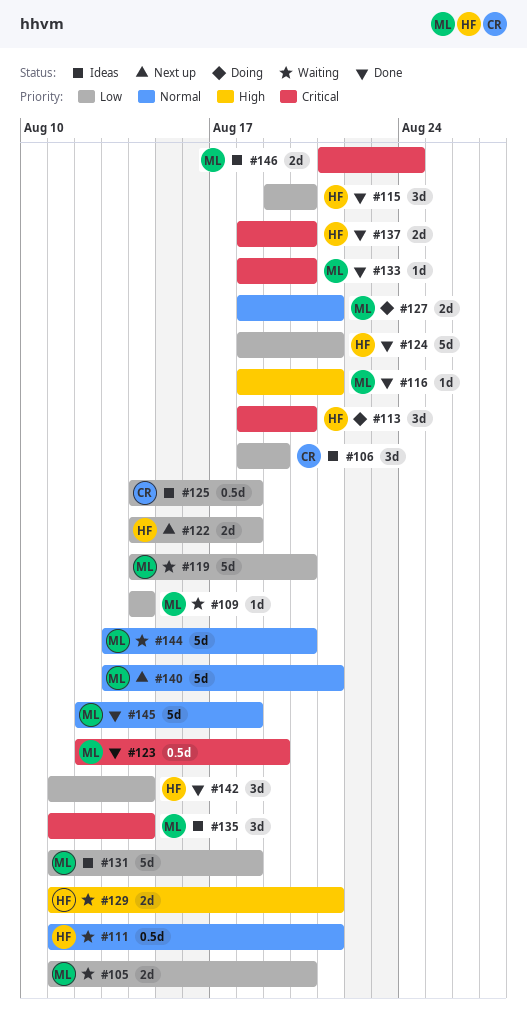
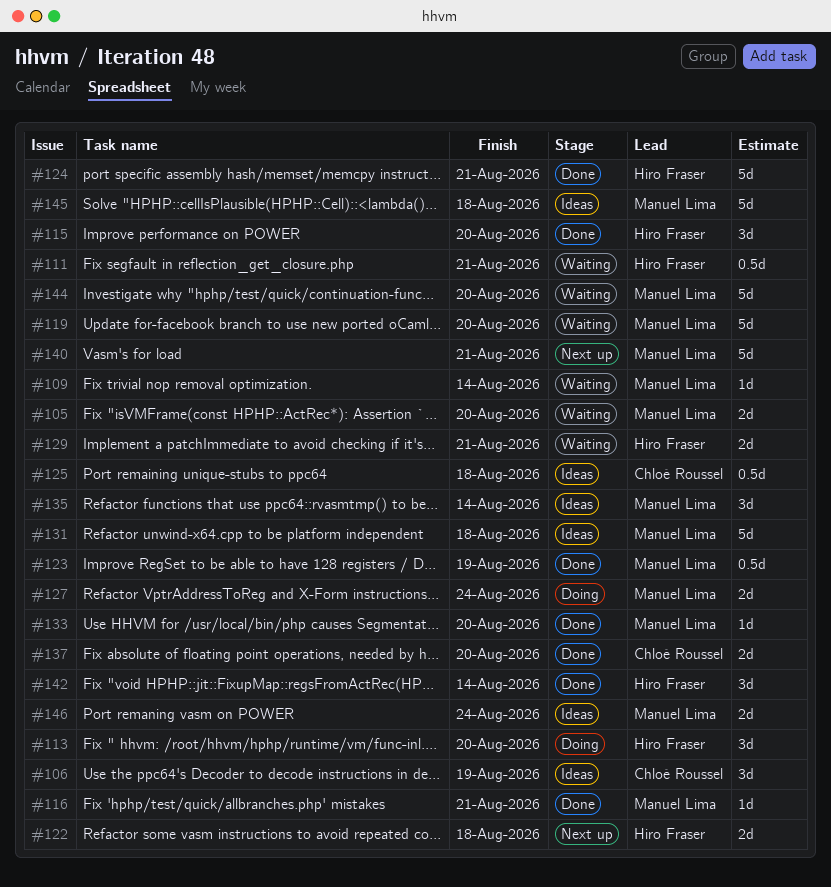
#127, due: Aug 21 -> Aug 24
#137, owner: Hiro Fraser -> Chloé Roussel
#145, status: Done -> Ideas

